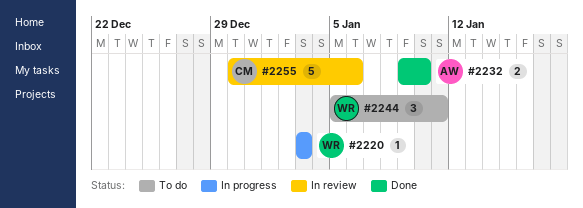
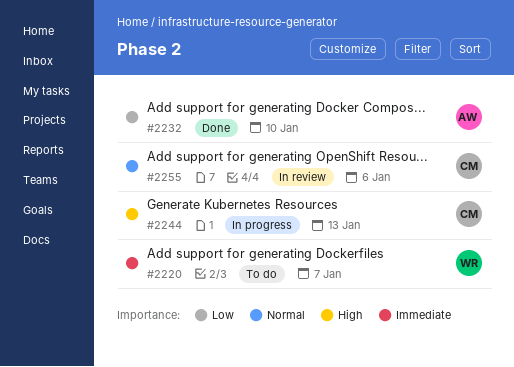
#2220, status: In progress -> To do
#2220, due: Jan 3 -> Jan 7
#2244, status: To do -> In progress
#2244, owner: WR -> CM
#2244, due: Jan 11 -> Jan 13

